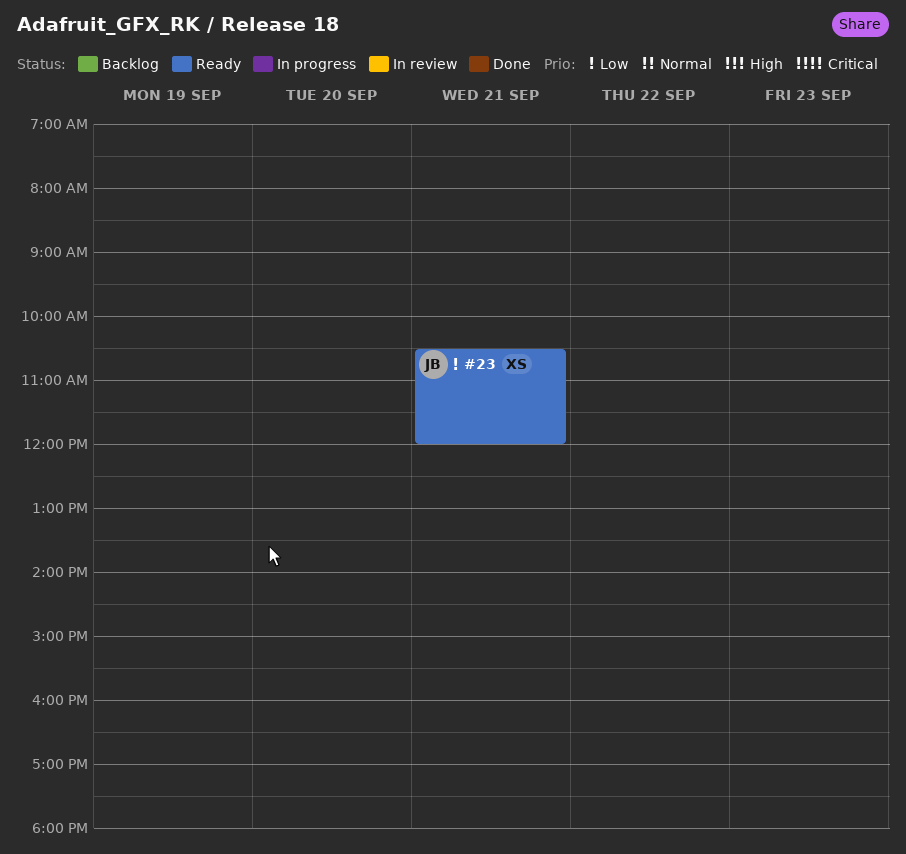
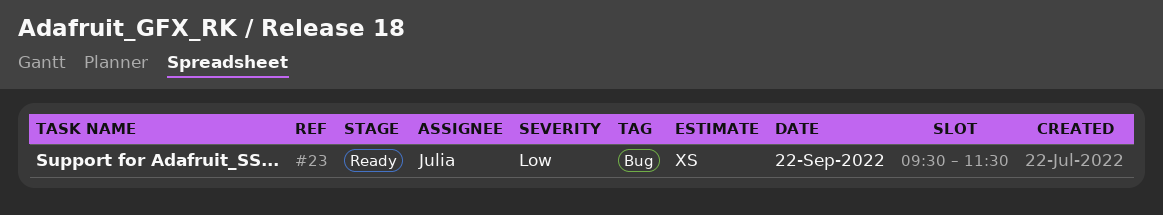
#23, day: Sep 21 -> Sep 22
#23, begins: 10:30 -> 09:30
#23, ends: 12:00 -> 11:30

